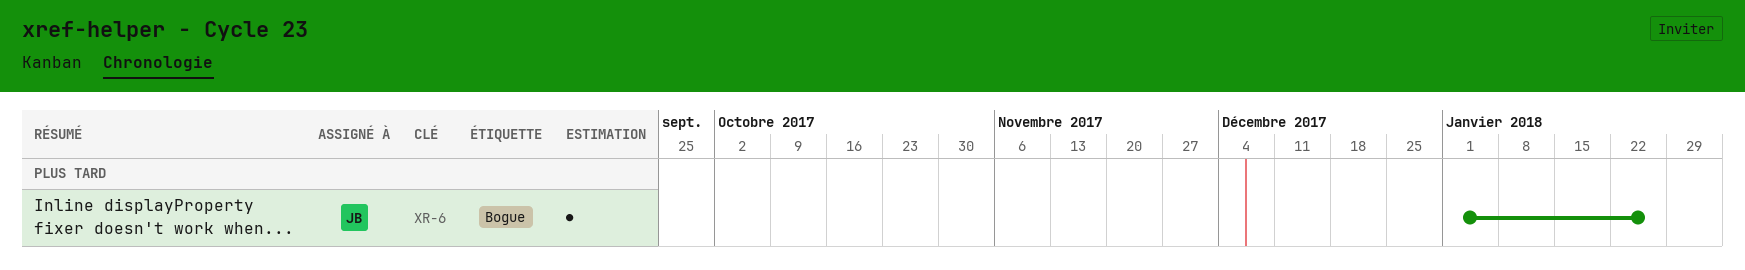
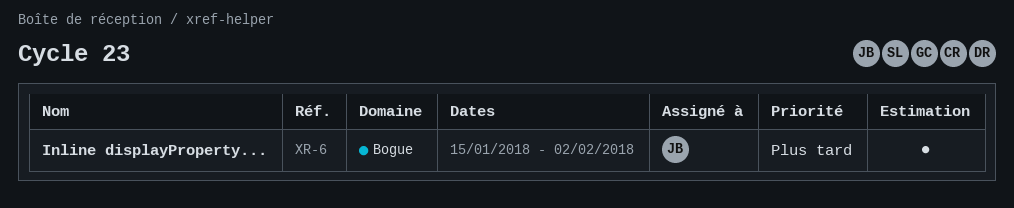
XR-6, start: Jan 1 -> Jan 15
XR-6, due: Jan 26 -> Feb 2

